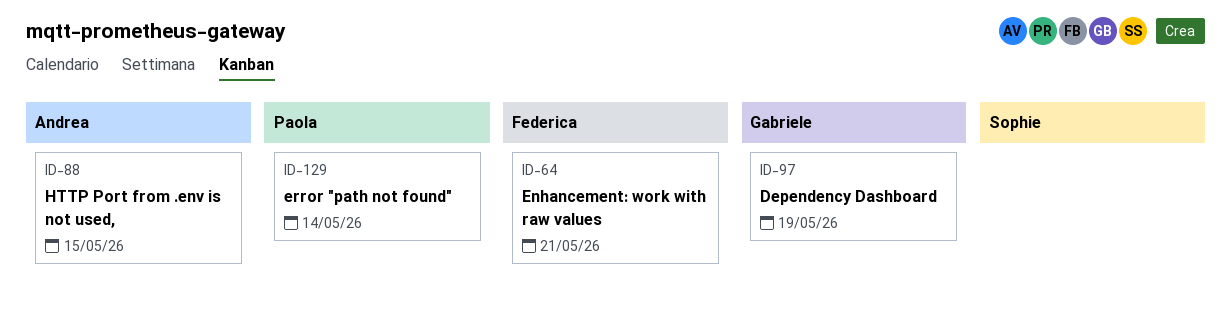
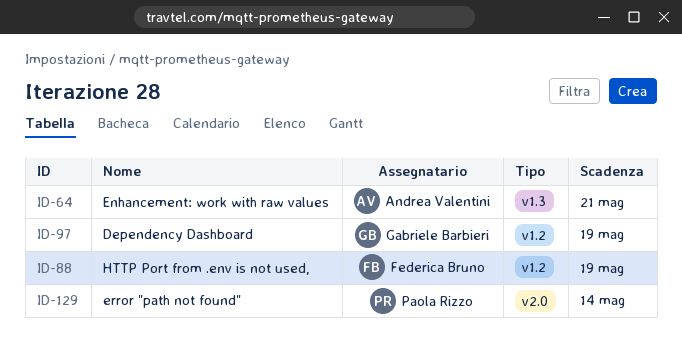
ID-64, owner: Federica Bruno -> Andrea Valentini
ID-88, owner: Andrea Valentini -> Federica Bruno
ID-88, due: May 15 -> May 19

